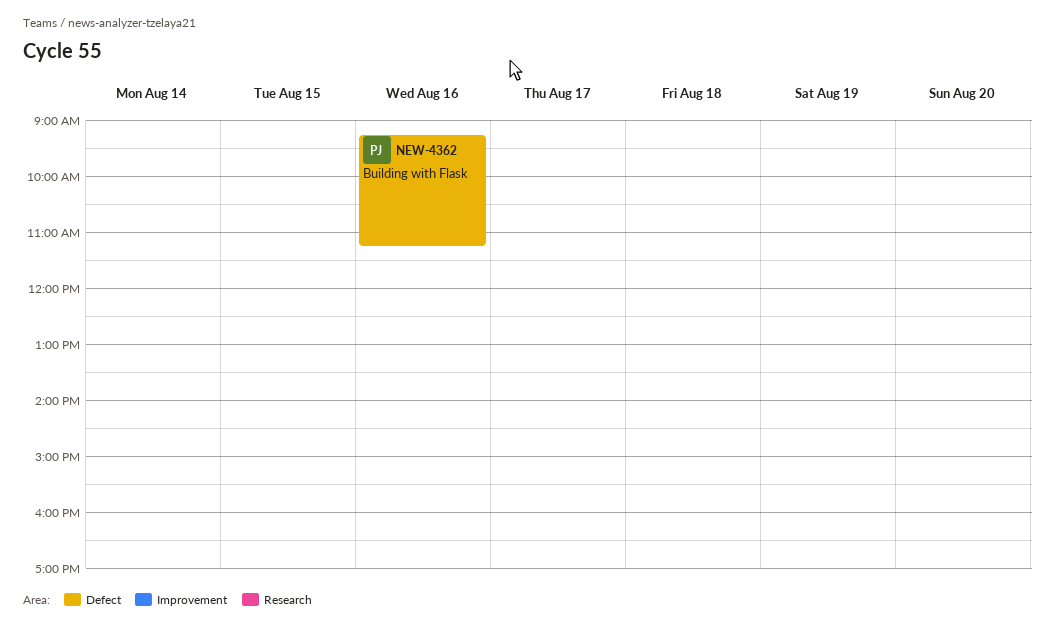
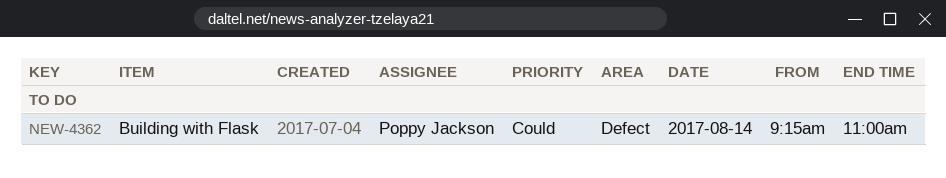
NEW-4362, day: Aug 16 -> Aug 14
NEW-4362, ends: 11:15 -> 11:00

